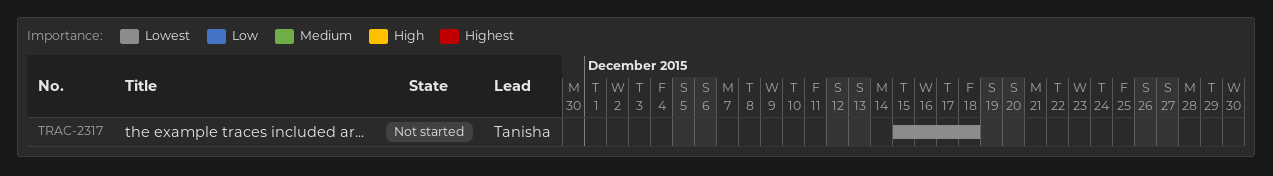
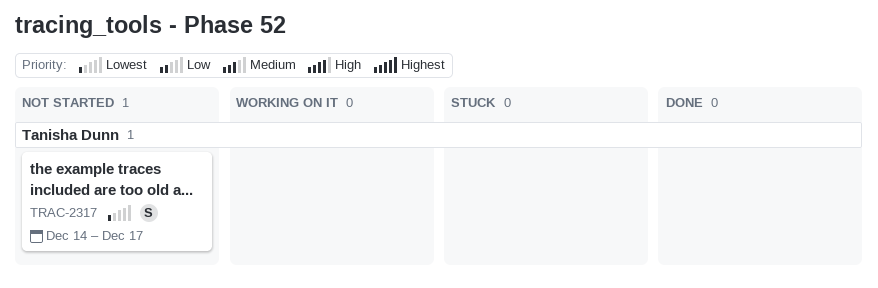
TRAC-2317, start: Dec 15 -> Dec 14
TRAC-2317, due: Dec 18 -> Dec 17

